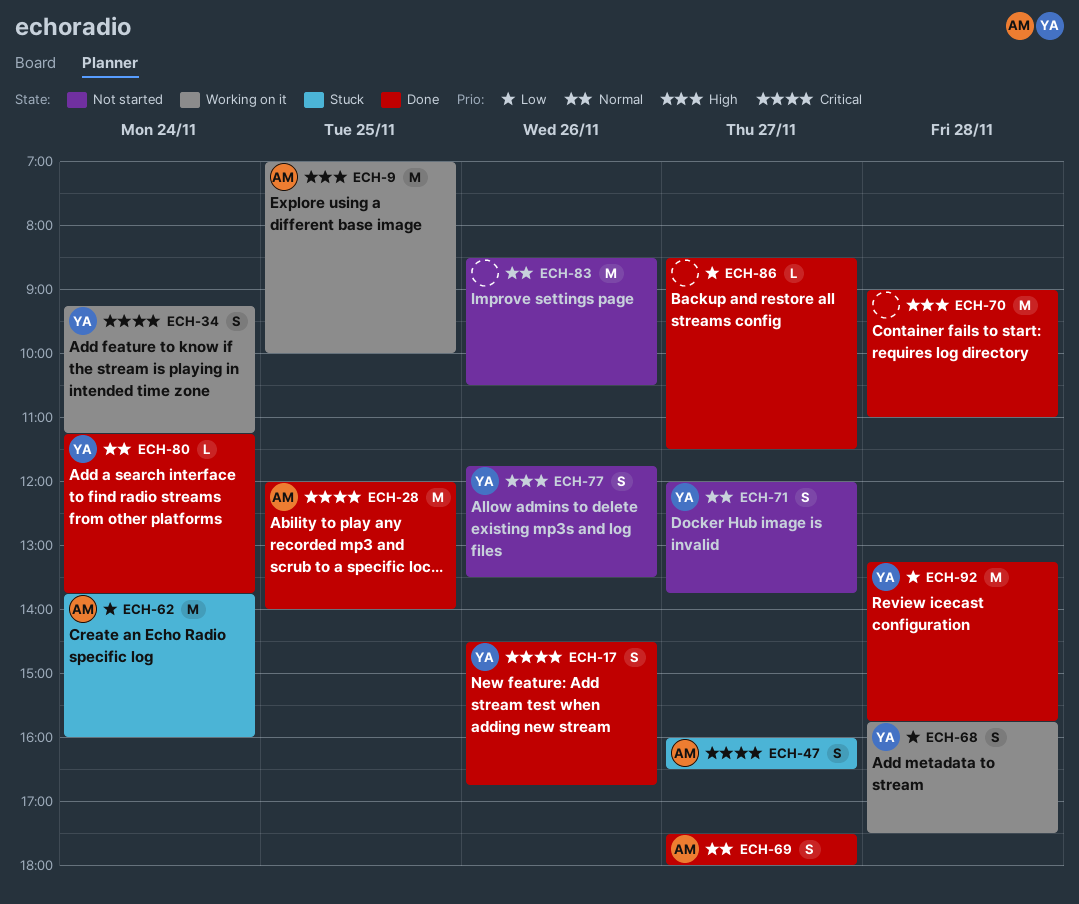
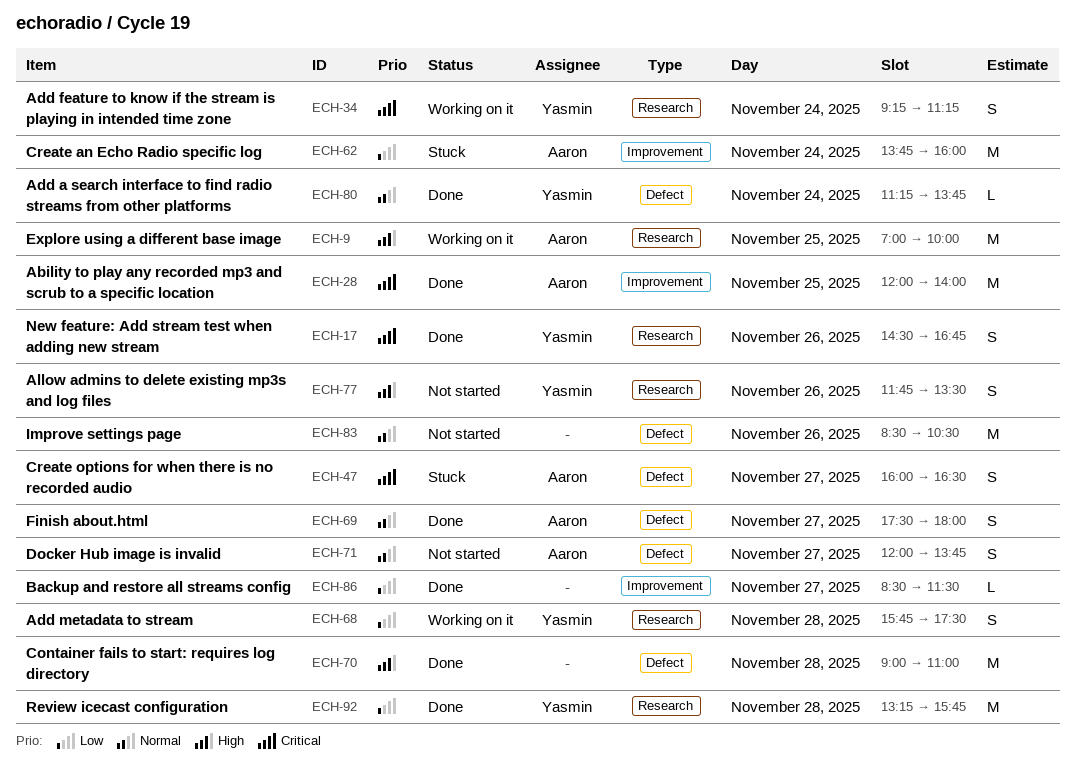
ECH-71, owner: Yasmin -> Aaron

